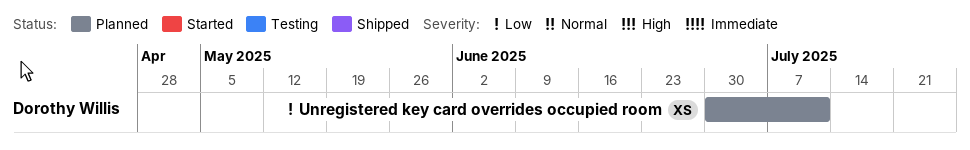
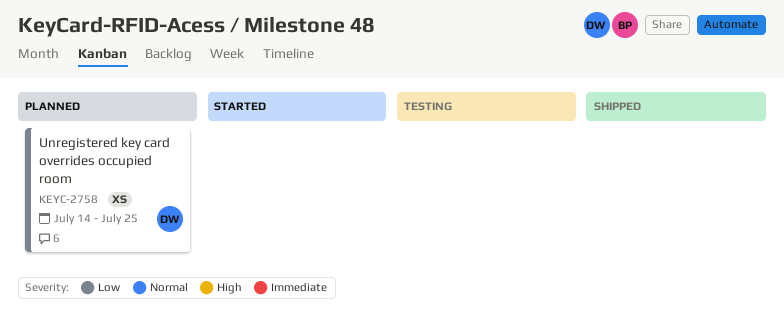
Unregistered key card overrides occupied room, start: Jun 30 -> Jul 14
Unregistered key card overrides occupied room, due: Jul 11 -> Jul 25

